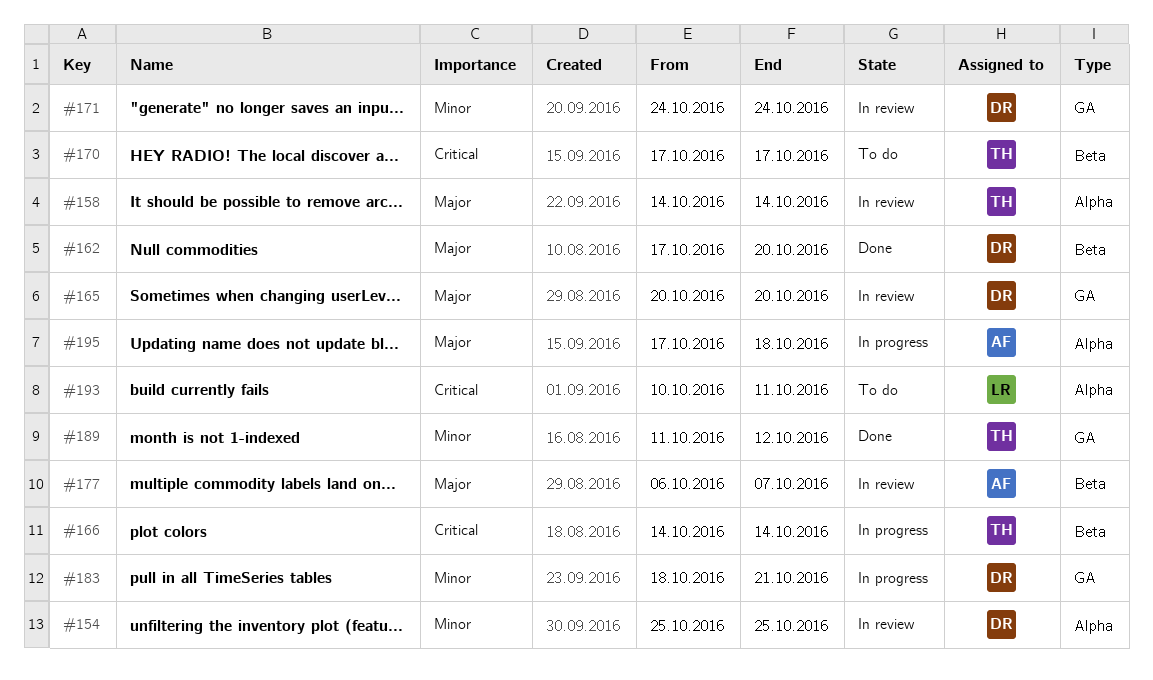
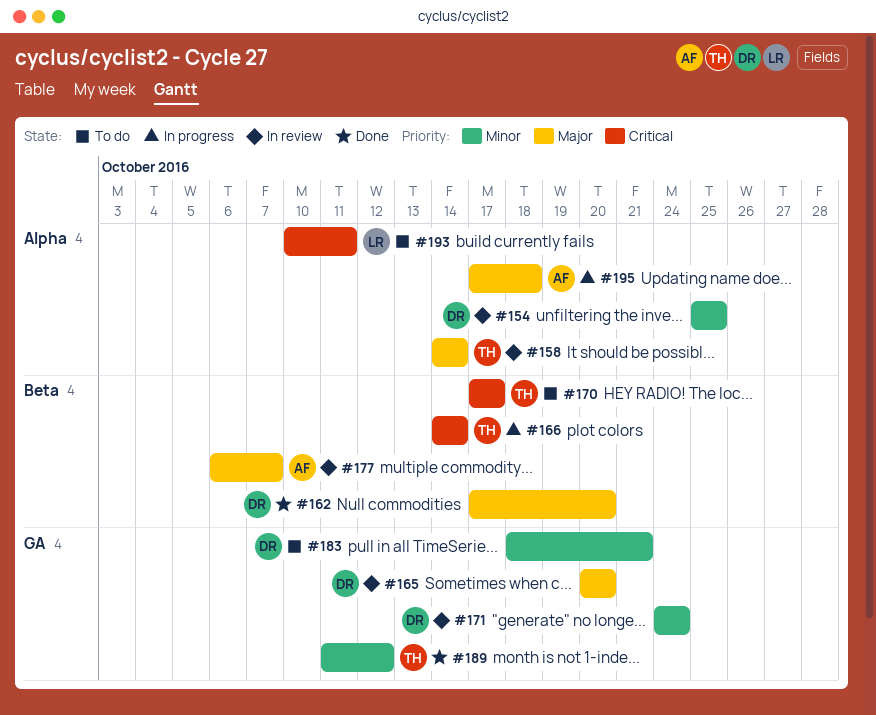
#183, status: In progress -> To do

